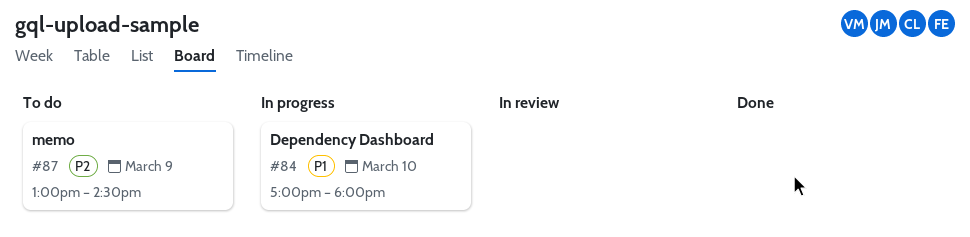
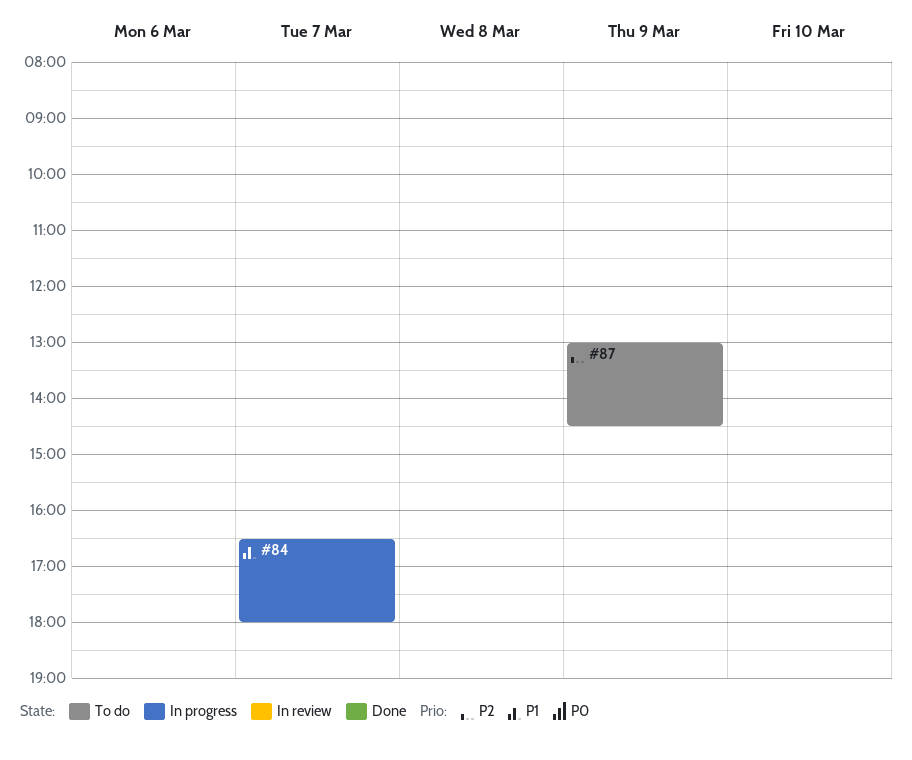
#84, day: Mar 10 -> Mar 7
#84, begins: 17:00 -> 16:30

